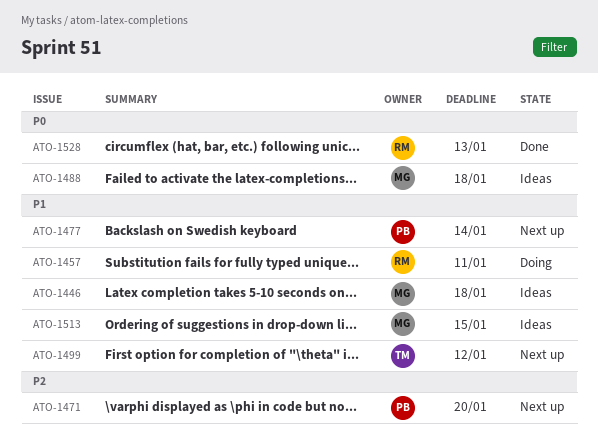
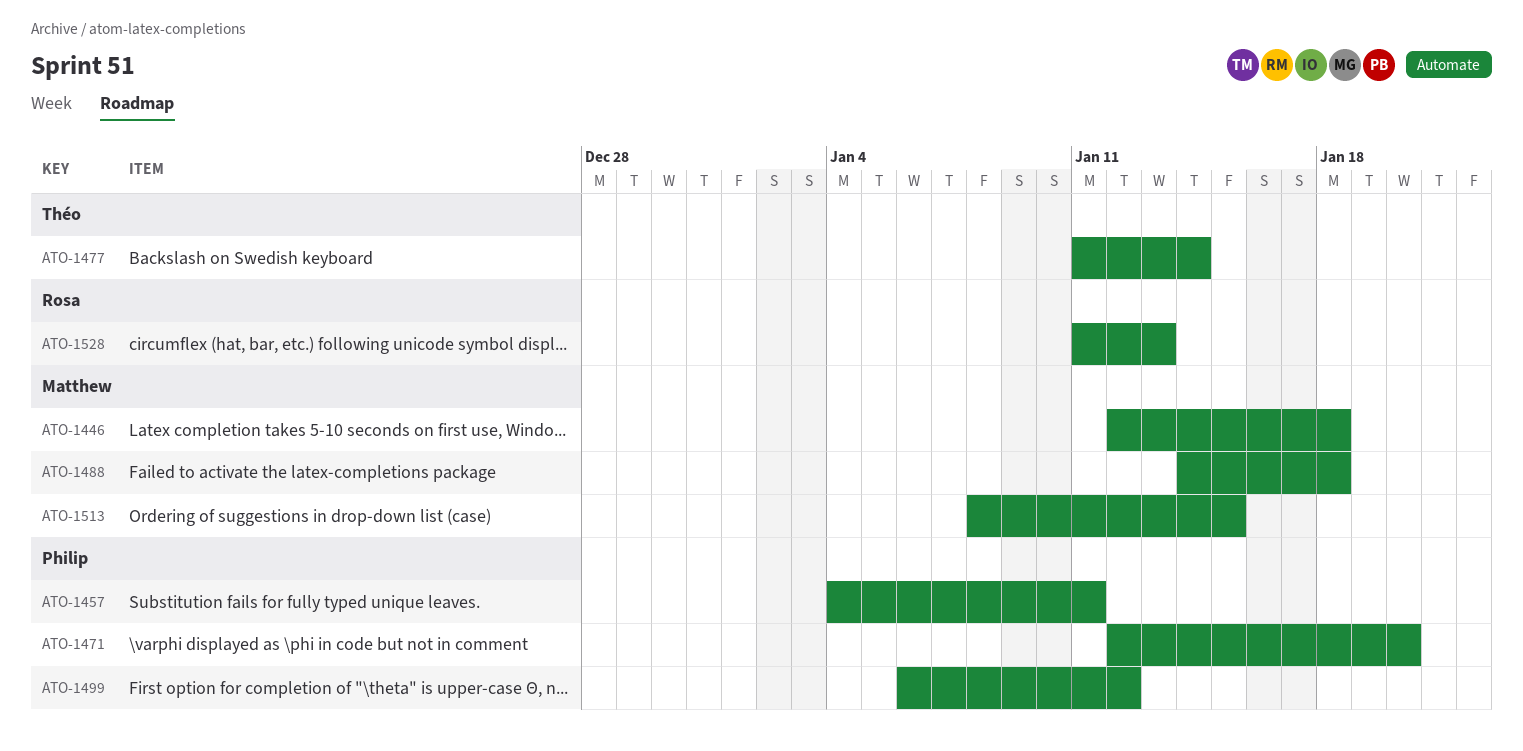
ATO-1457, owner: Rosa -> Philip
ATO-1477, owner: Philip -> Théo
ATO-1499, owner: Théo -> Philip

